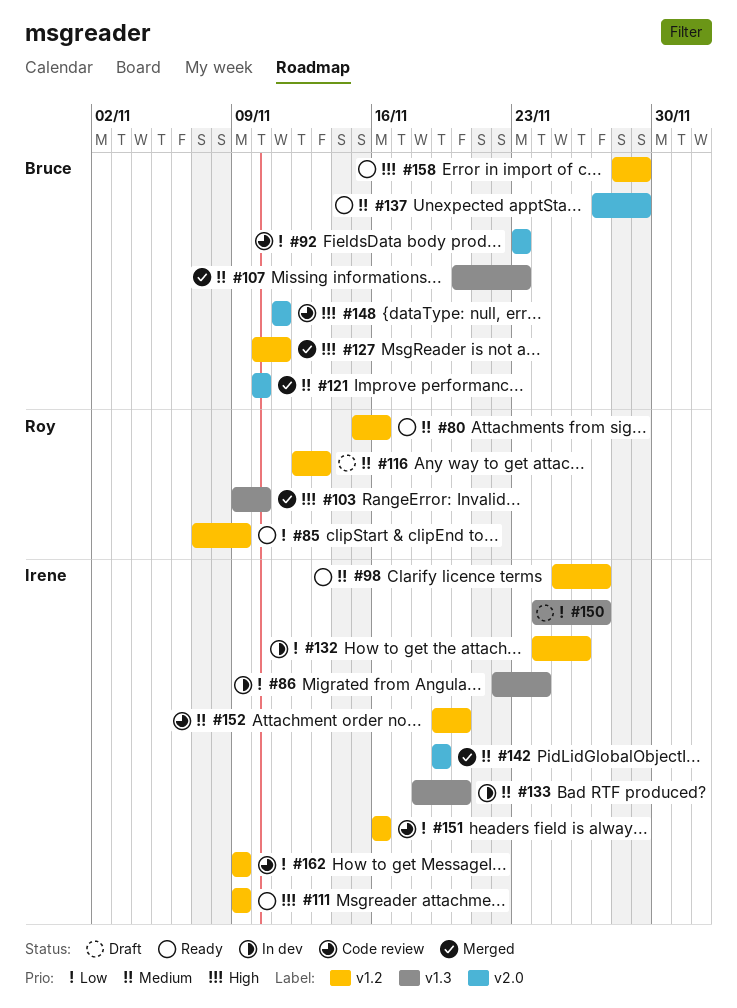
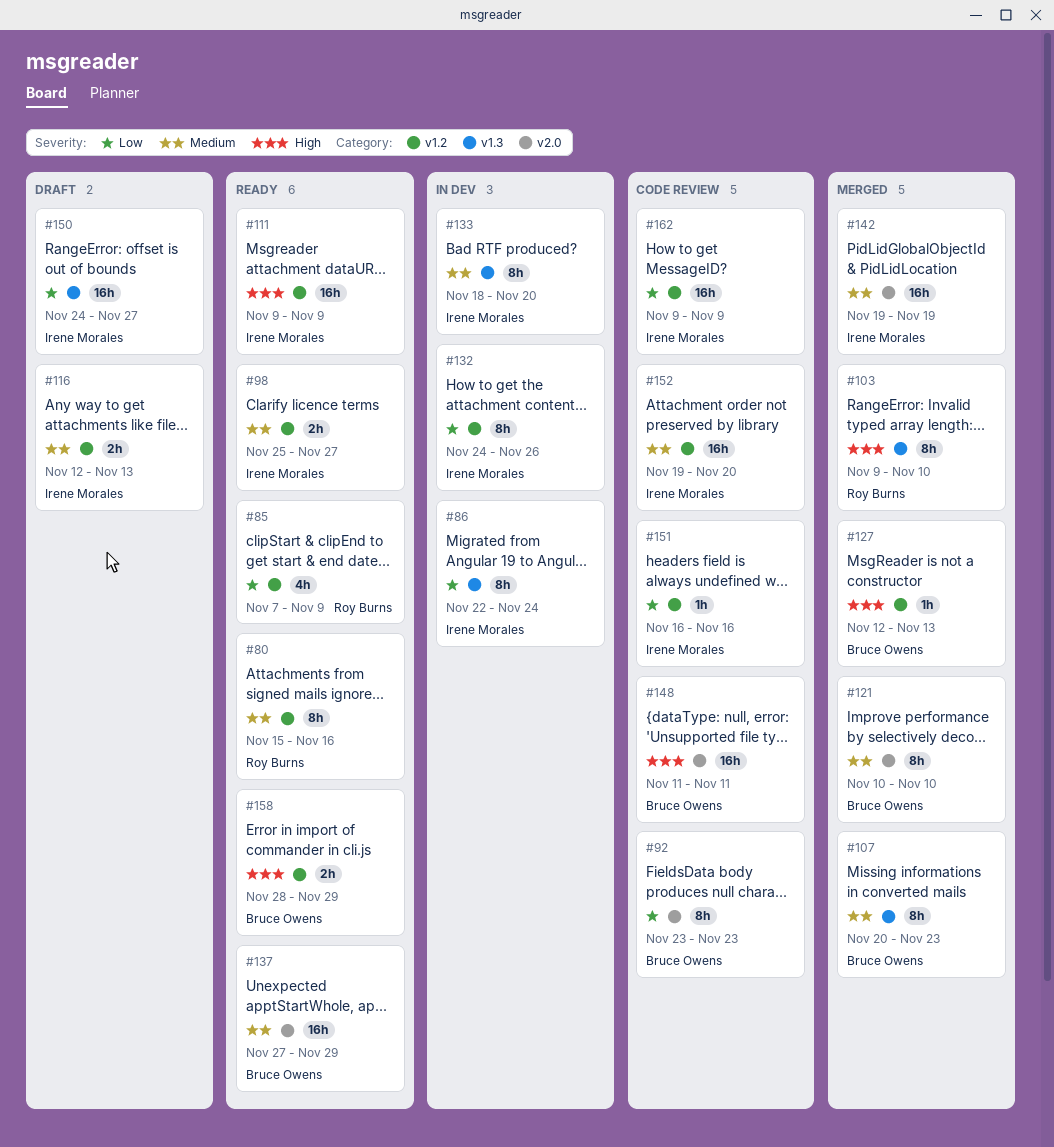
#116, owner: Roy Burns -> Irene Morales
#127, start: Nov 10 -> Nov 12
#127, due: Nov 11 -> Nov 13

